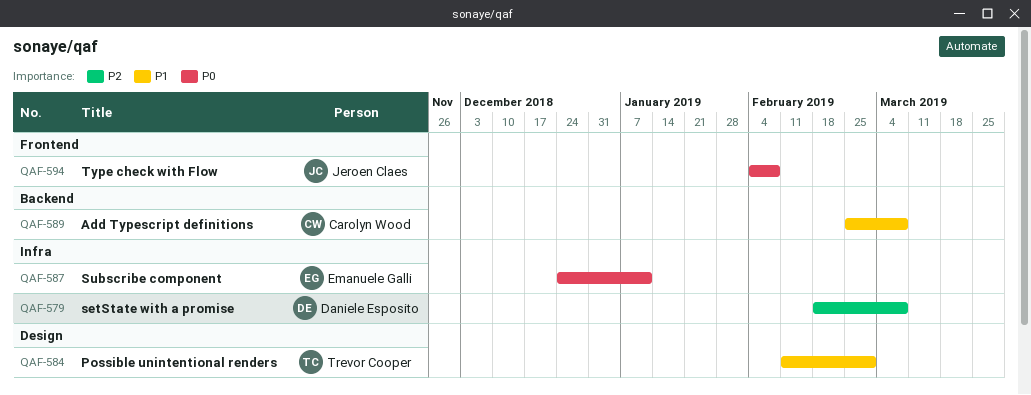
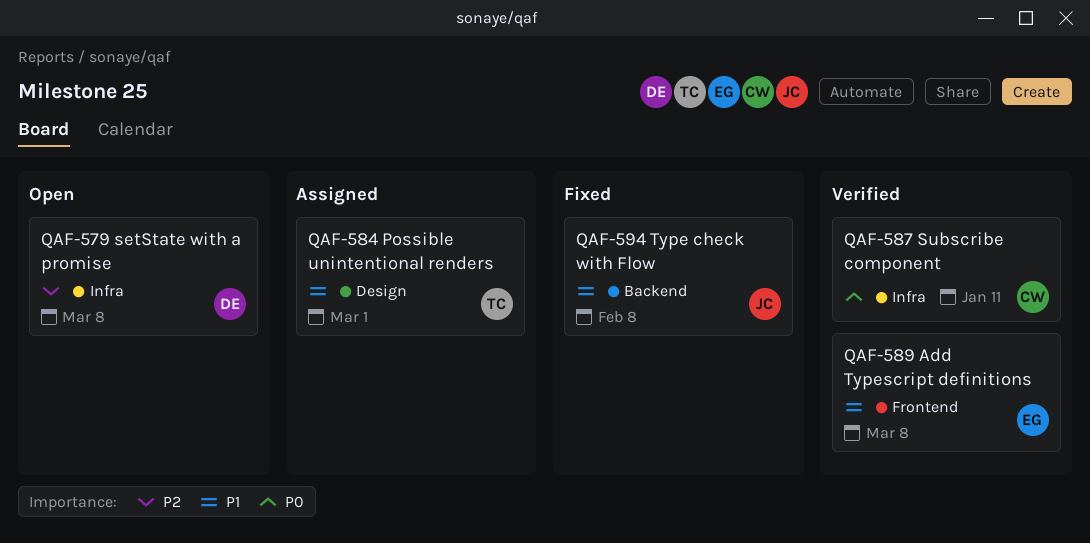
QAF-587, owner: Emanuele Galli -> Carolyn Wood
QAF-589, owner: Carolyn Wood -> Emanuele Galli
QAF-589, label: Backend -> Frontend
QAF-594, priority: P0 -> P1
QAF-594, label: Frontend -> Backend

